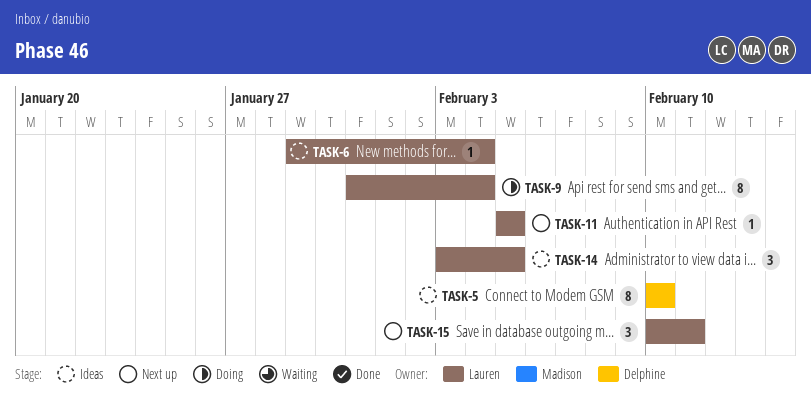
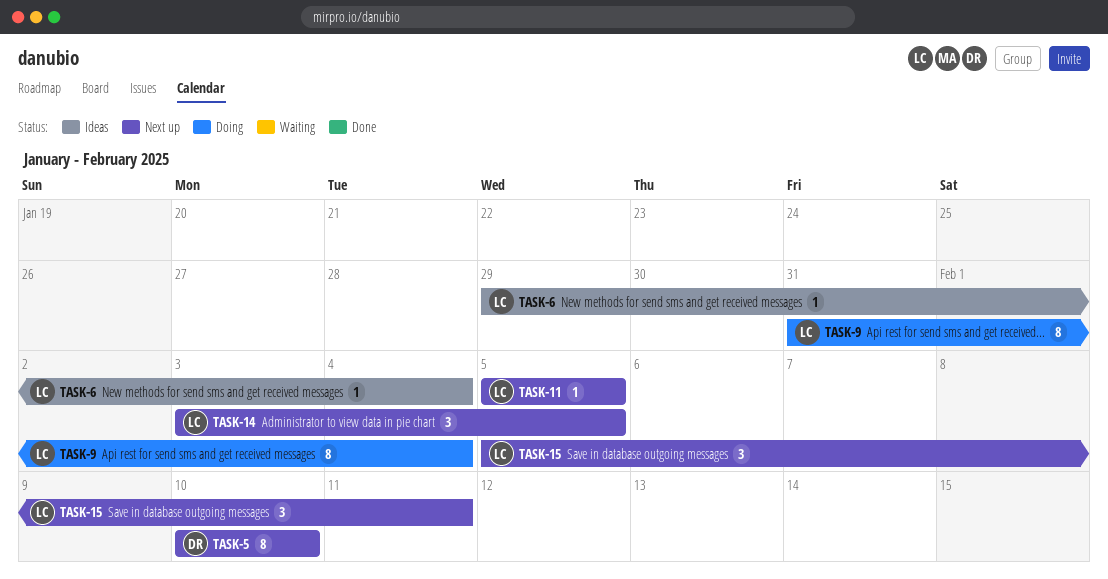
TASK-5, status: Ideas -> Next up
TASK-14, status: Ideas -> Next up
TASK-15, start: Feb 10 -> Feb 5

